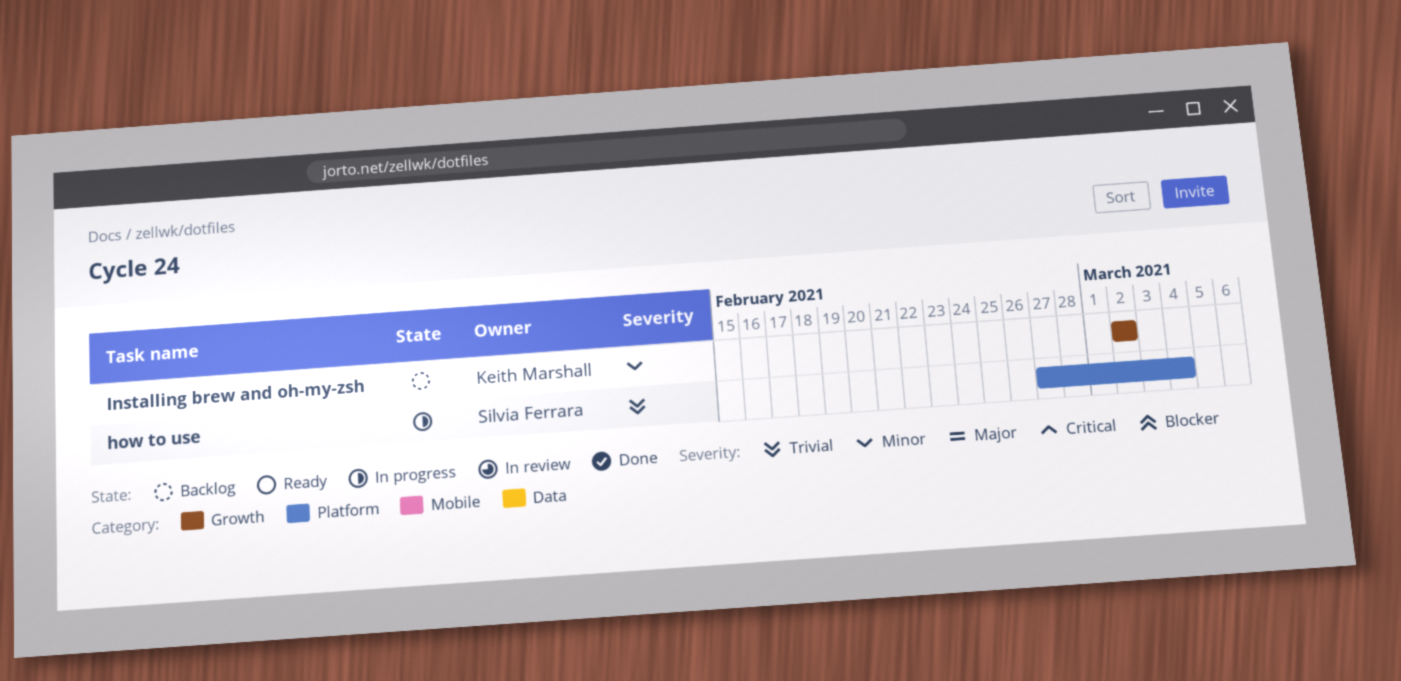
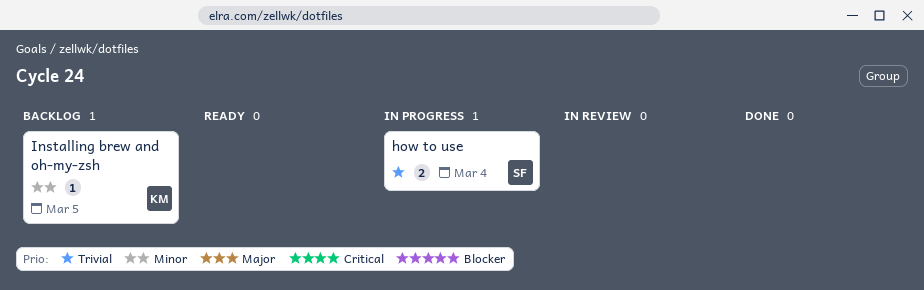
Installing brew and oh-my-zsh, due: Mar 2 -> Mar 5

